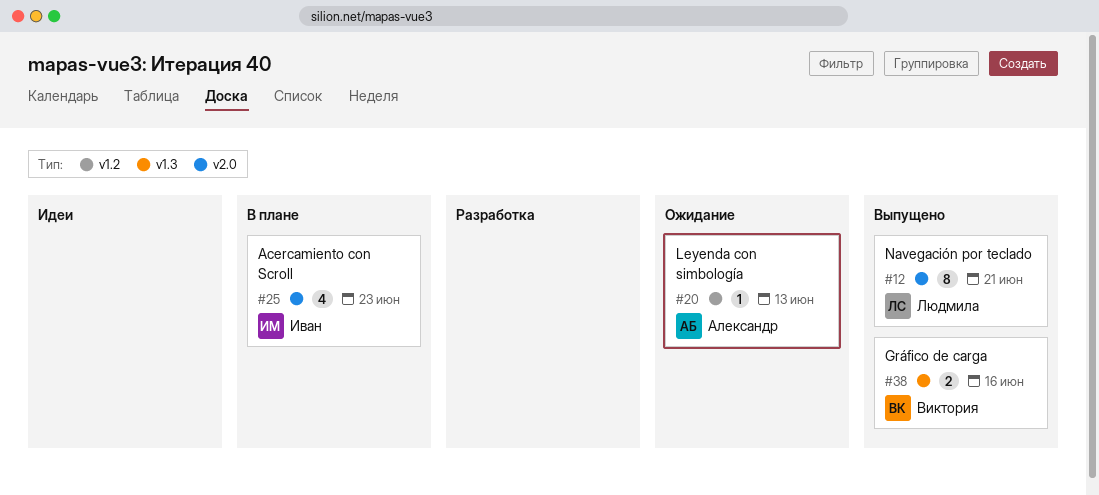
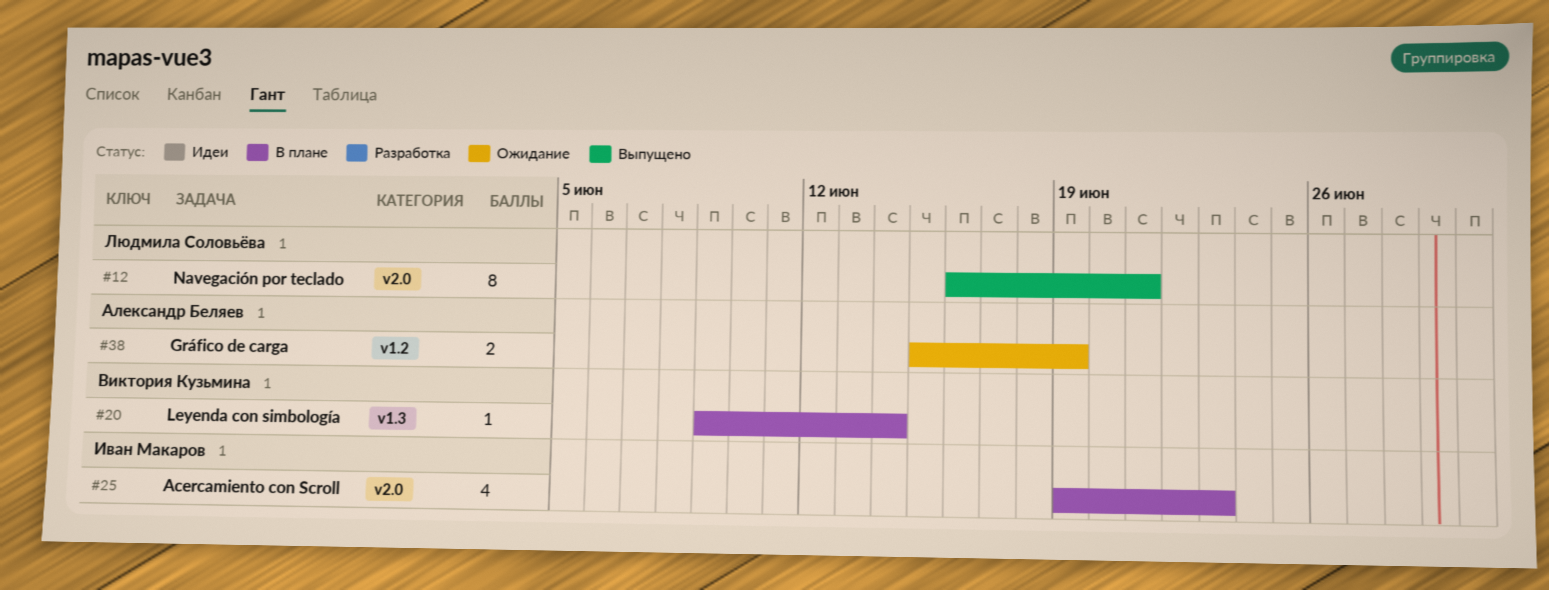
#20, status: Ожидание -> В плане
#20, owner: Александр Беляев -> Виктория Кузьмина
#20, label: v1.2 -> v1.3
#20, due: Jun 13 -> Jun 14
#38, status: Выпущено -> Ожидание
#38, owner: Виктория Кузьмина -> Александр Беляев
#38, label: v1.3 -> v1.2
#38, due: Jun 16 -> Jun 19

